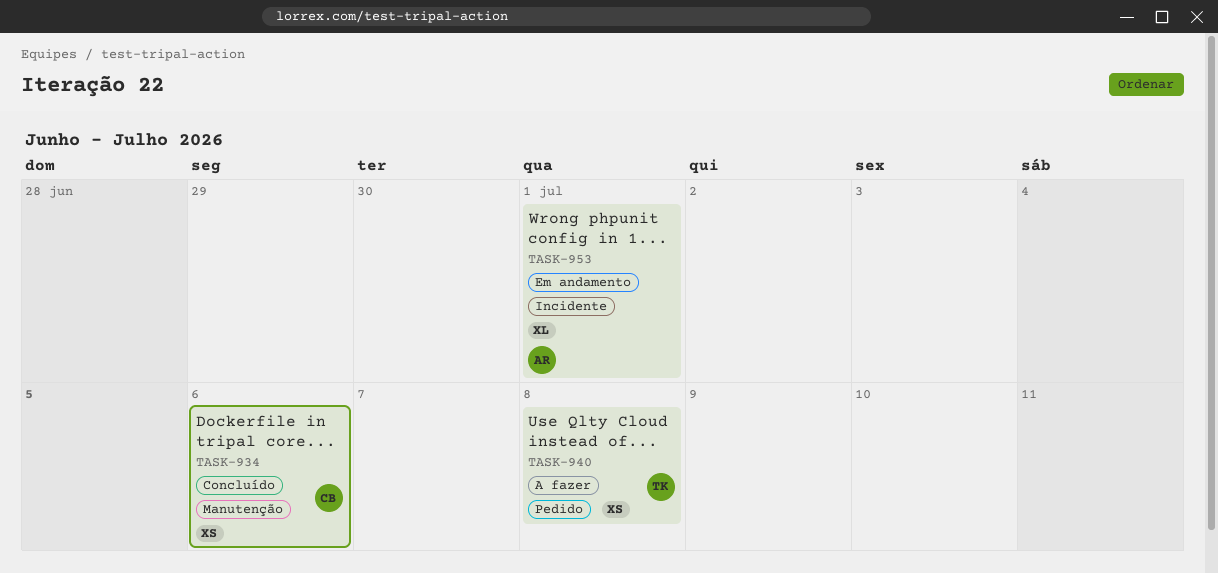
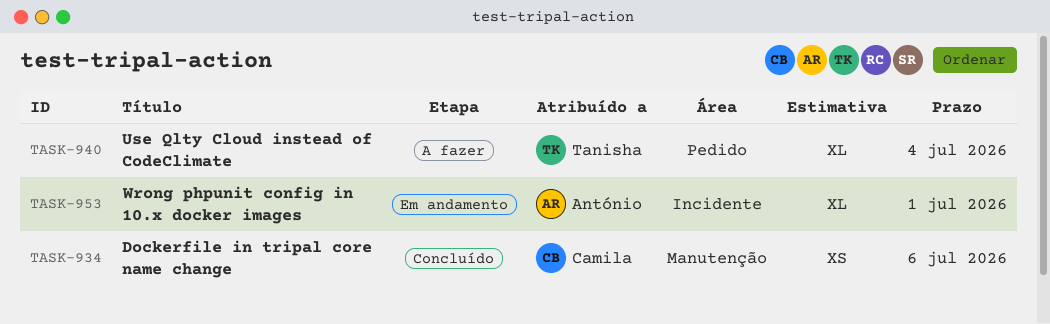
TASK-940, estimate: XS -> XL
TASK-940, due: Jul 8 -> Jul 4

